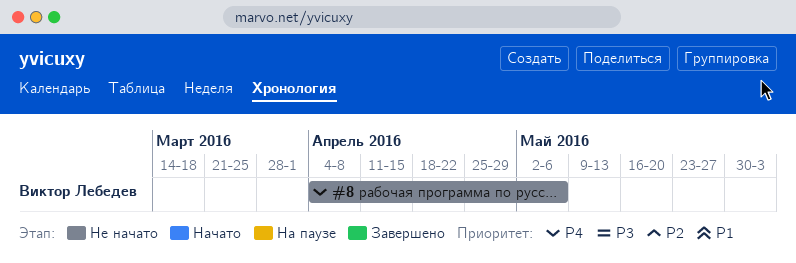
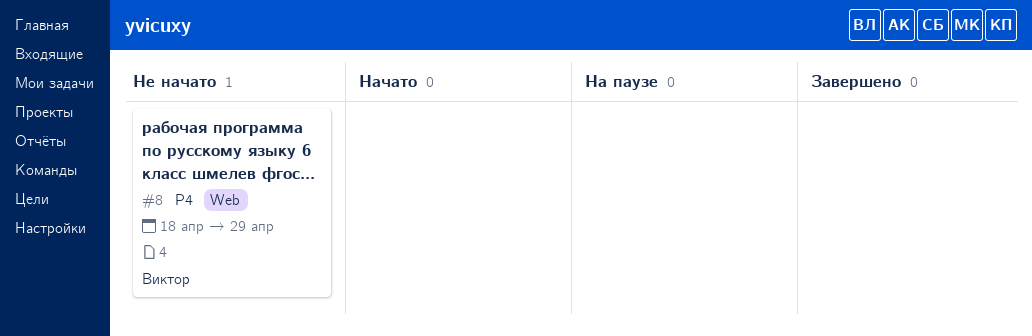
#8, start: Apr 4 -> Apr 18
#8, due: May 6 -> Apr 29

